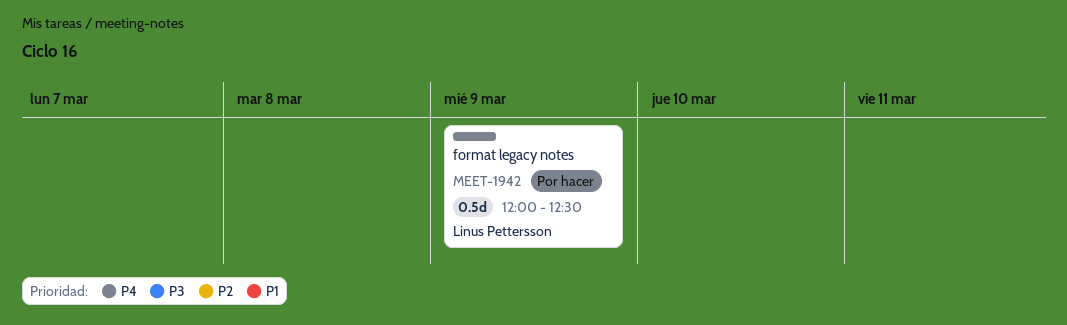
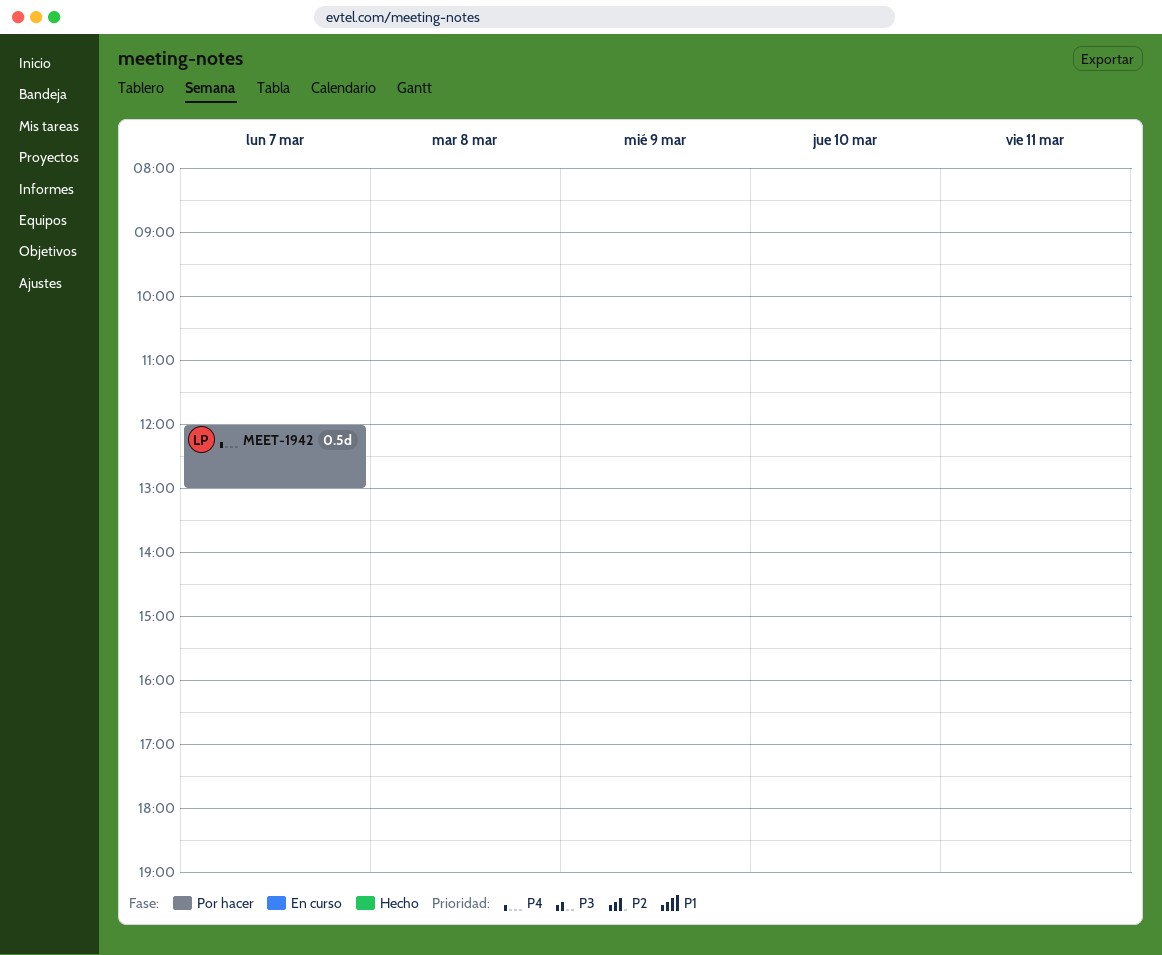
MEET-1942, day: Mar 9 -> Mar 7
MEET-1942, ends: 12:30 -> 13:00

